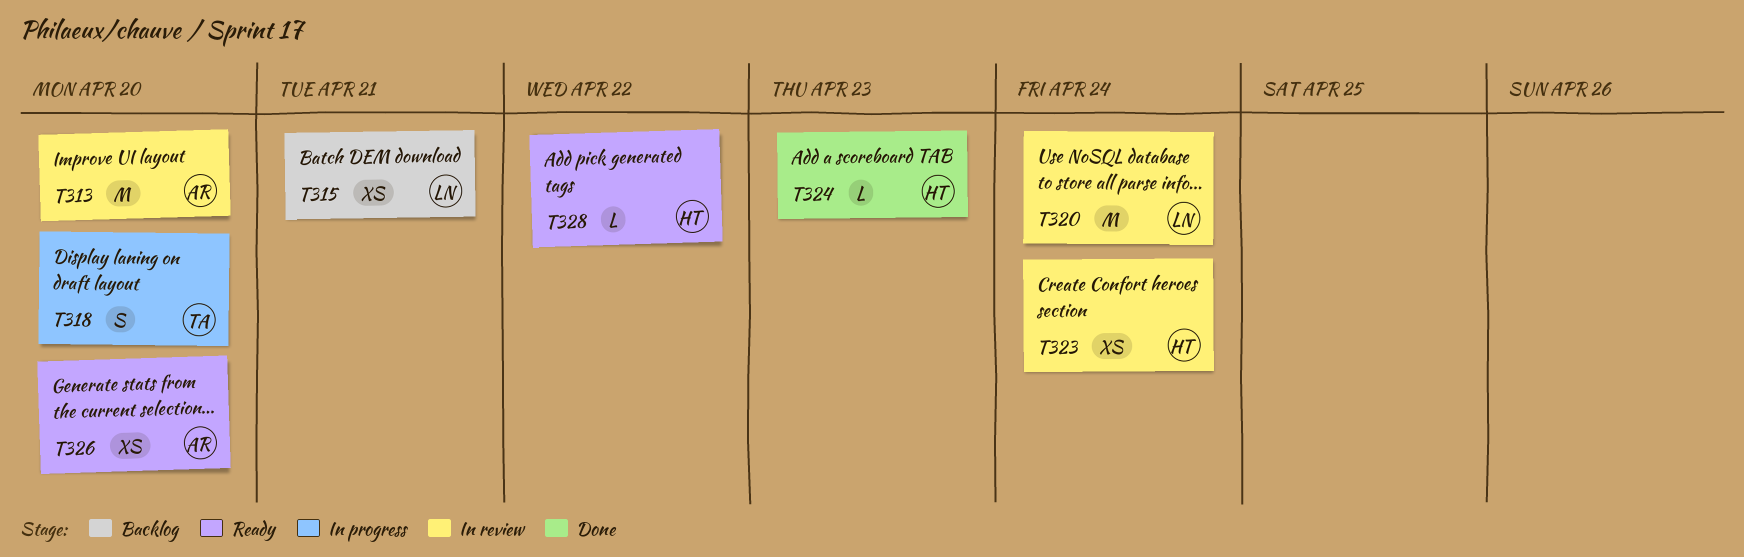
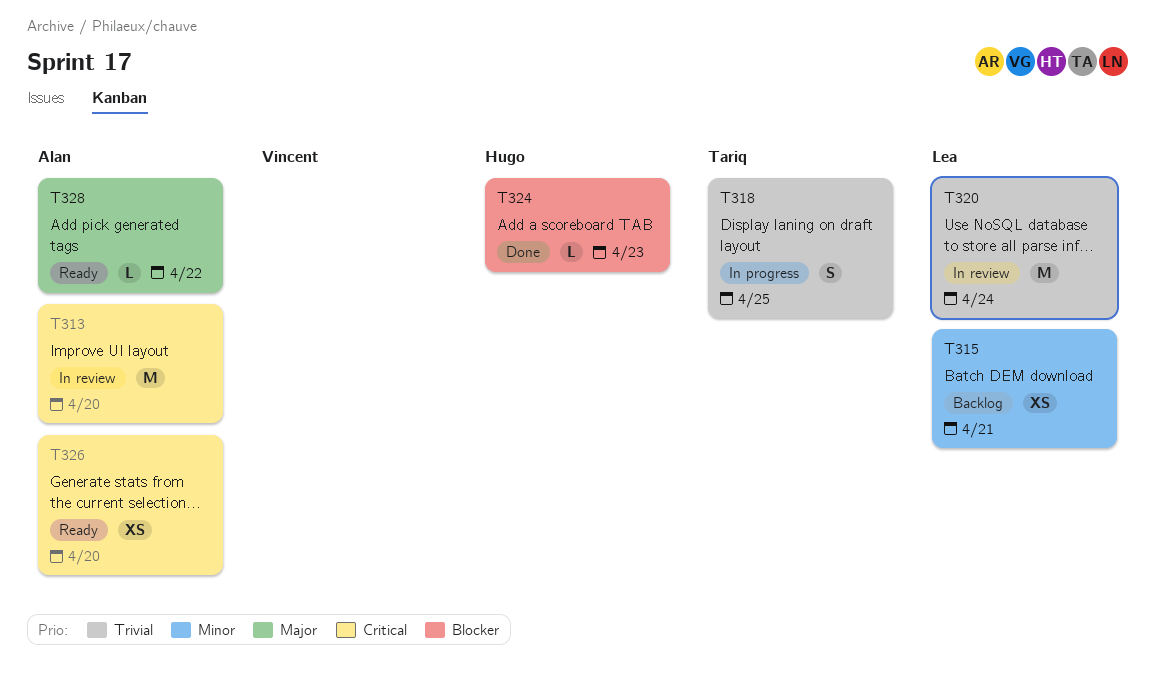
T318, due: Apr 20 -> Apr 25
T323: present -> none
T328, owner: Hugo -> Alan

